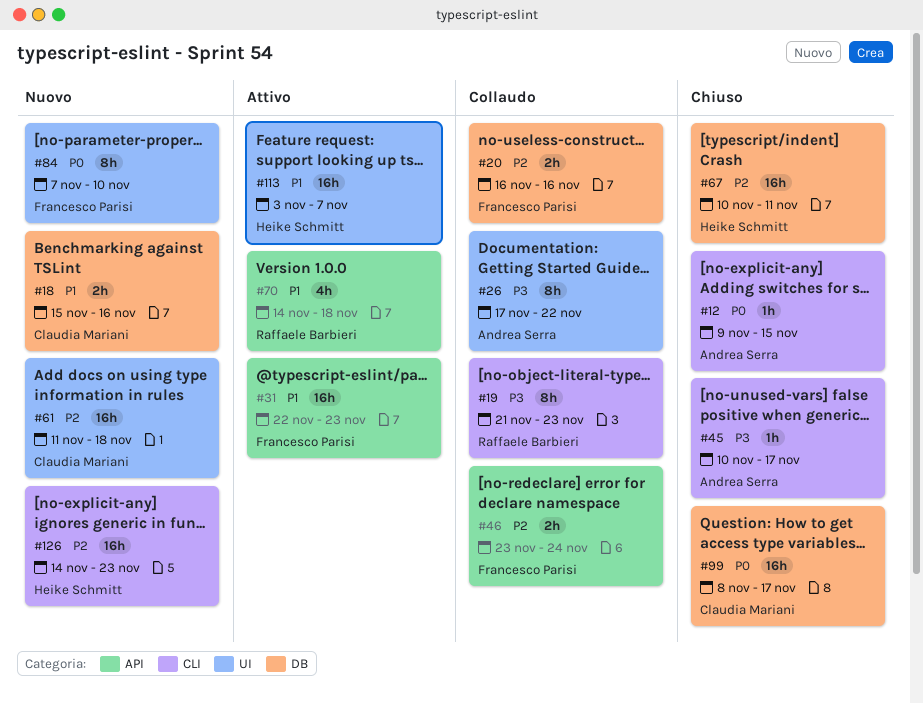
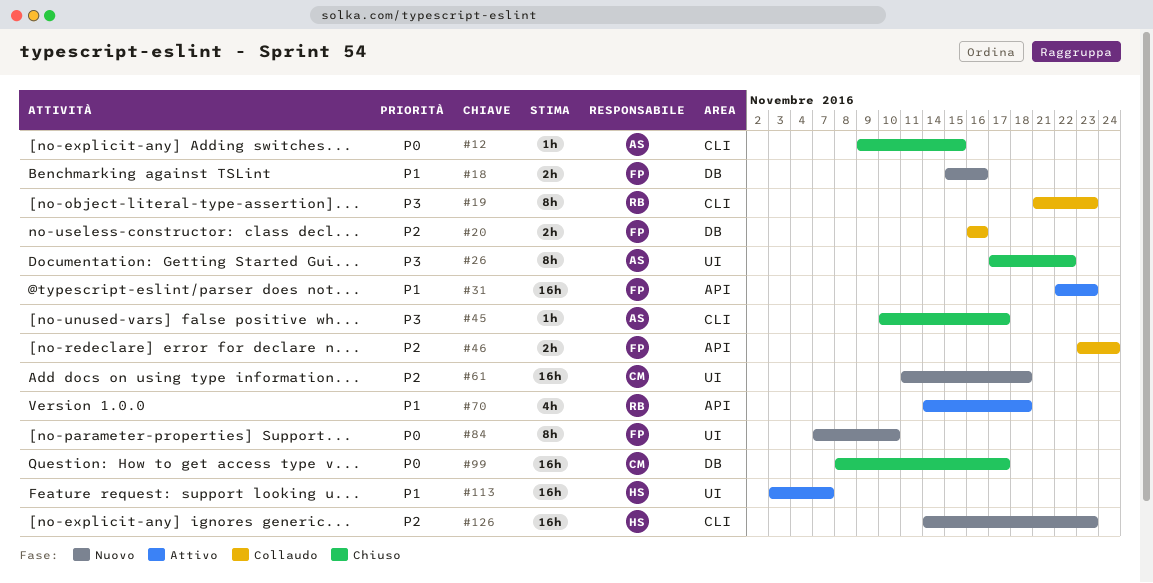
#18, owner: Claudia Mariani -> Francesco Parisi
#26, status: Collaudo -> Chiuso
#67: present -> none

